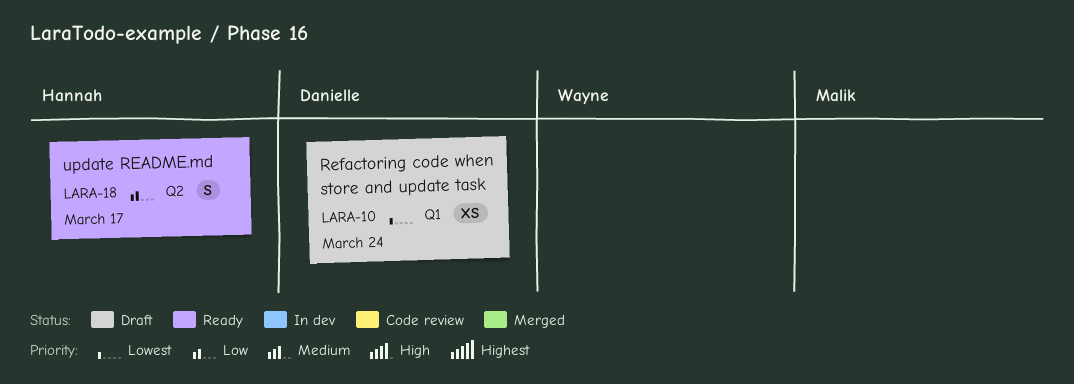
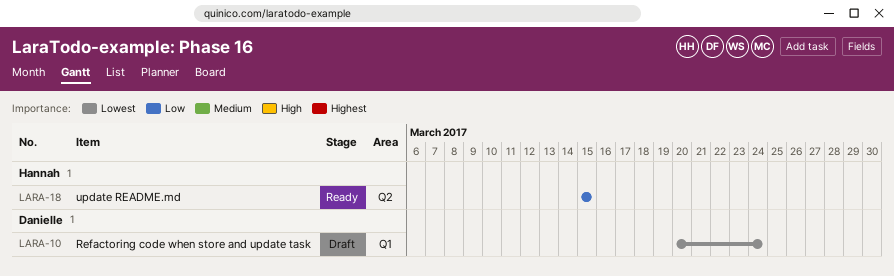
LARA-18, due: Mar 17 -> Mar 15

